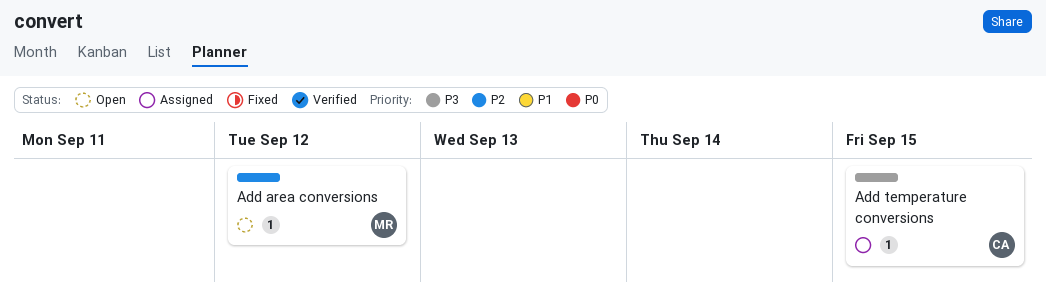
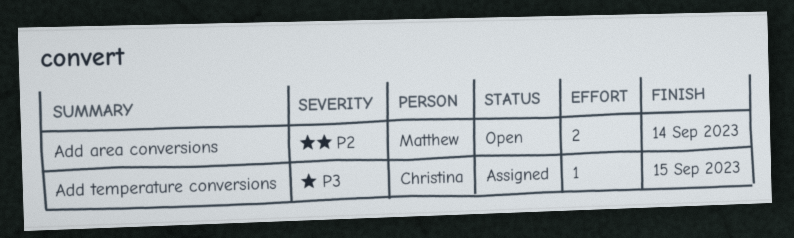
Add area conversions, estimate: 1 -> 2
Add area conversions, due: Sep 12 -> Sep 14

